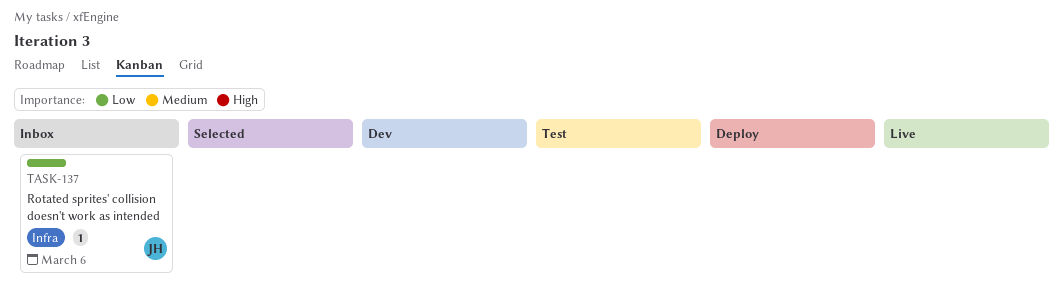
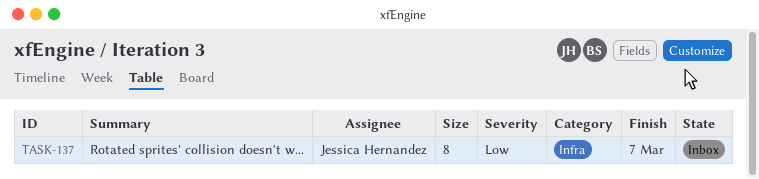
TASK-137, estimate: 1 -> 8
TASK-137, due: Mar 6 -> Mar 7

